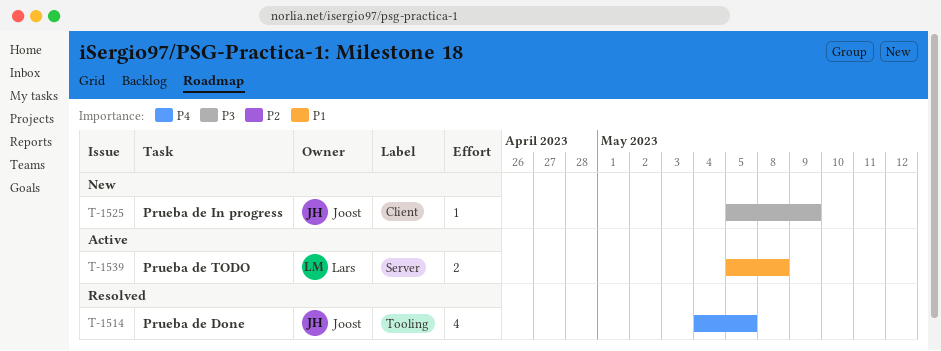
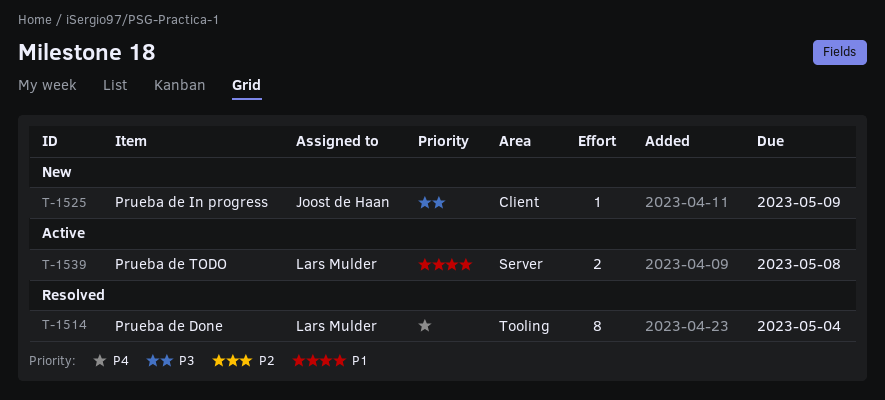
T-1514, owner: Joost de Haan -> Lars Mulder
T-1514, estimate: 4 -> 8
T-1514, due: May 5 -> May 4

